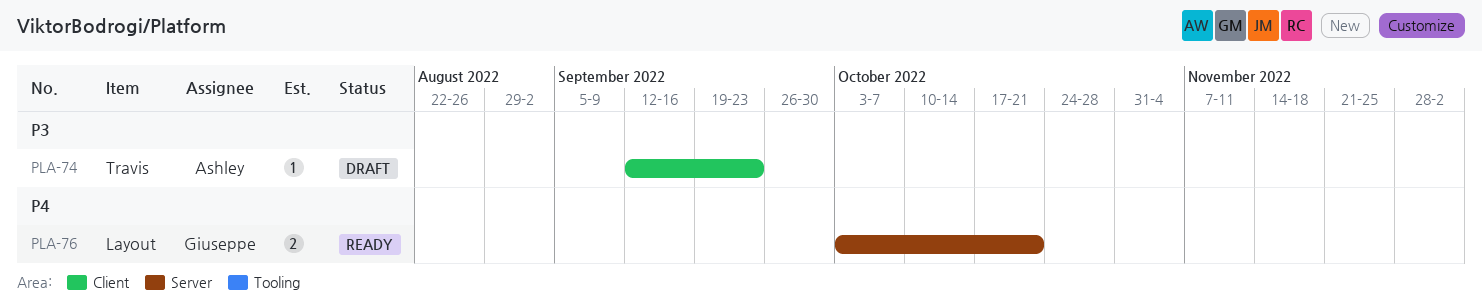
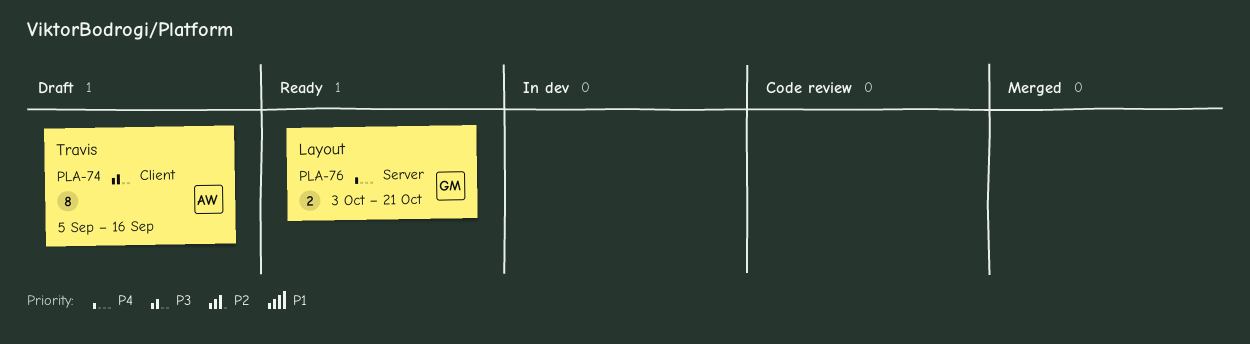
PLA-74, estimate: 1 -> 8
PLA-74, start: Sep 12 -> Sep 5
PLA-74, due: Sep 23 -> Sep 16

